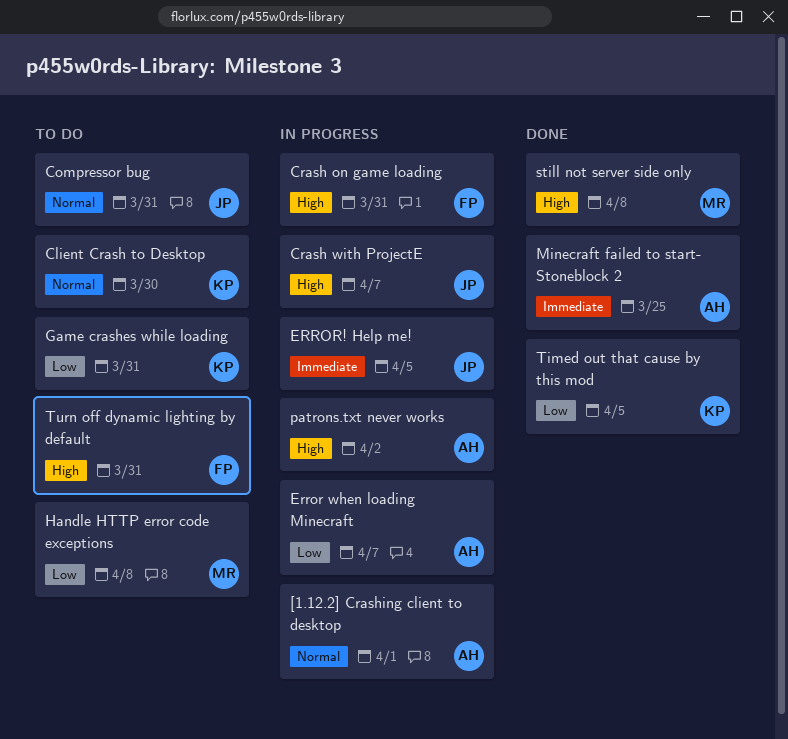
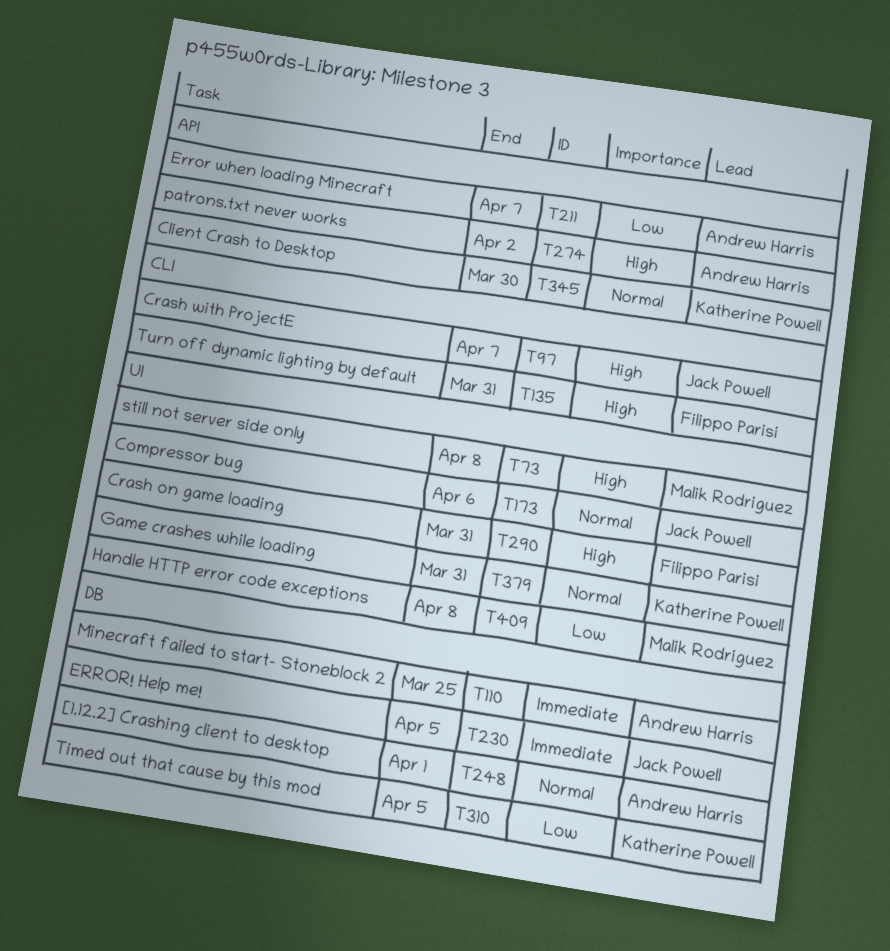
Compressor bug, due: Mar 31 -> Apr 6
Game crashes while loading, priority: Low -> Normal

